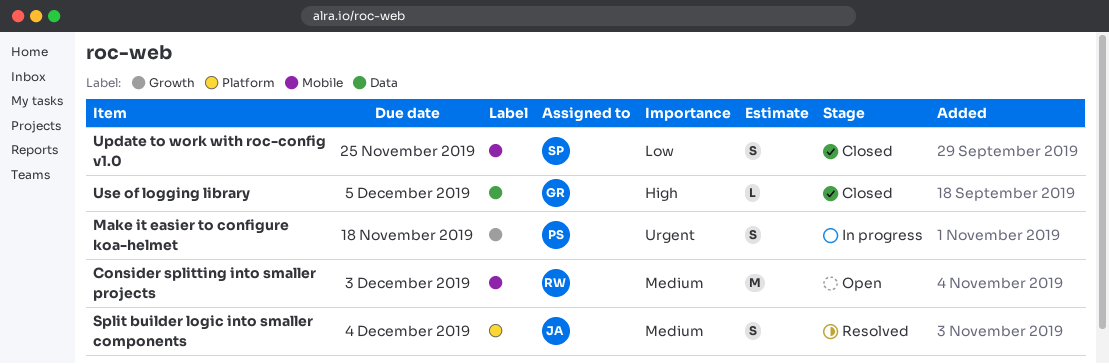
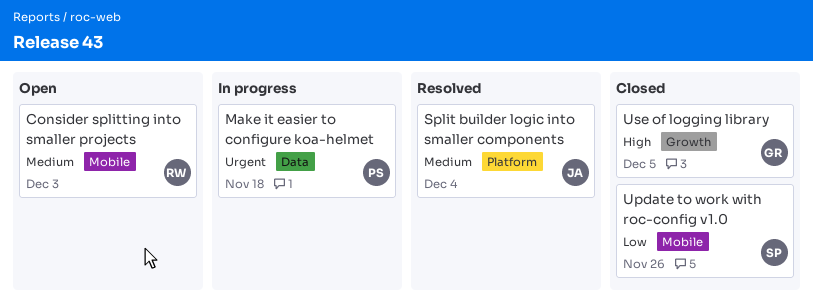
Make it easier to configure koa-helmet, label: Growth -> Data
Update to work with roc-config v1.0, due: Nov 25 -> Nov 26
Use of logging library, label: Data -> Growth

